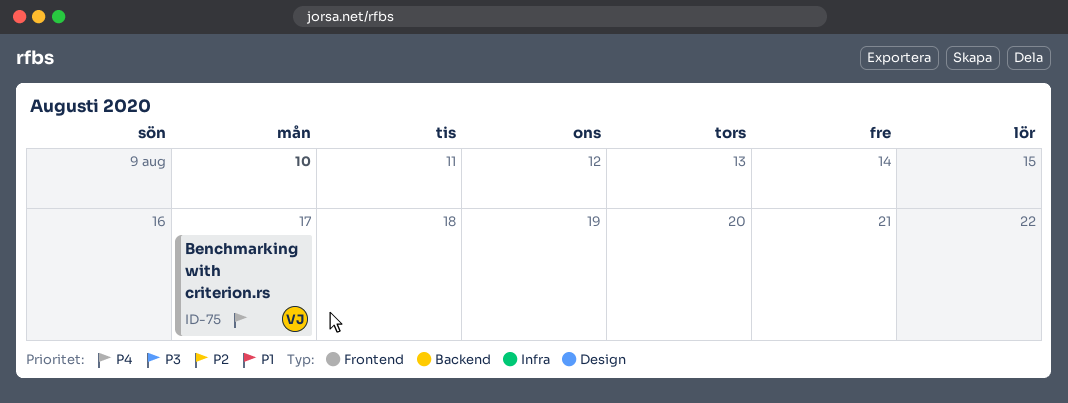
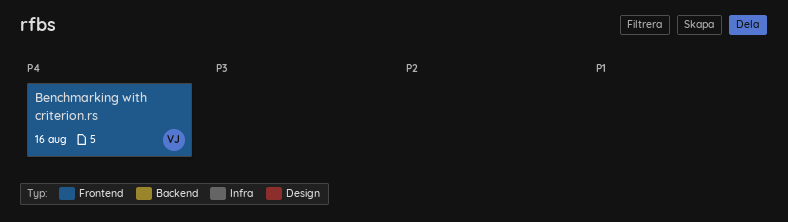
Benchmarking with criterion.rs, due: Aug 17 -> Aug 16

